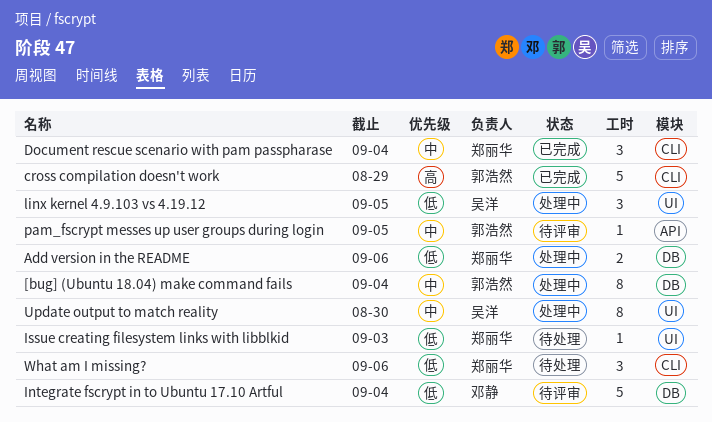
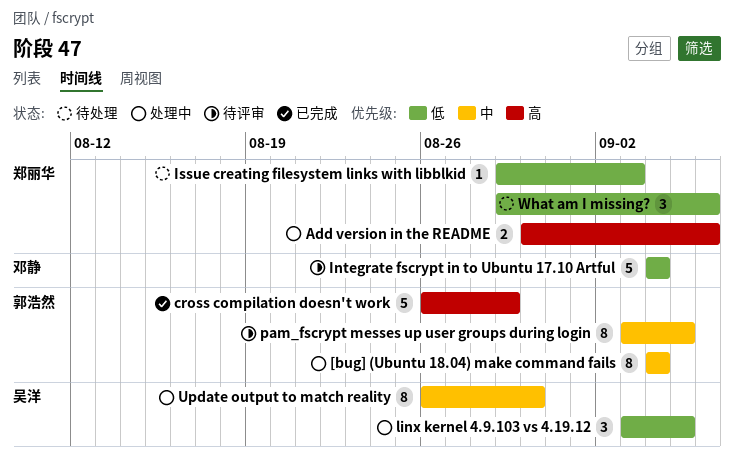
Add version in the README, priority: 低 -> 高
Document rescue scenario with pam passpharase: present -> none
pam_fscrypt messes up user groups during login, estimate: 1 -> 8

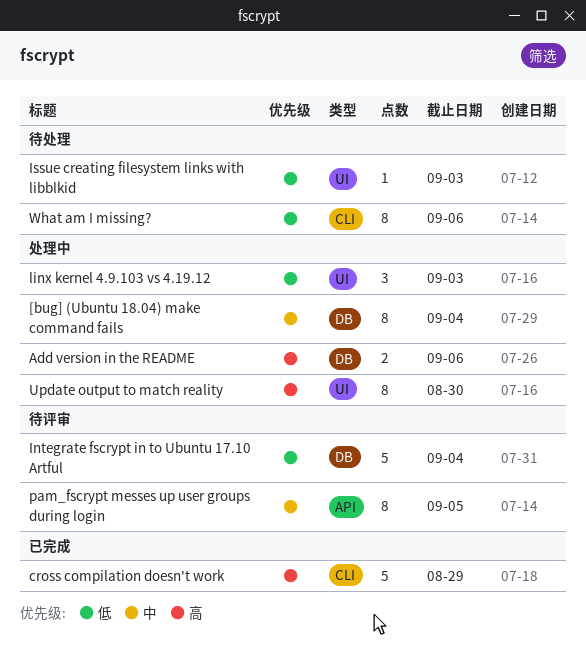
linx kernel 4.9.103 vs 4.19.12, due: Sep 5 -> Sep 3
Update output to match reality, priority: 中 -> 高
What am I missing?, estimate: 3 -> 8

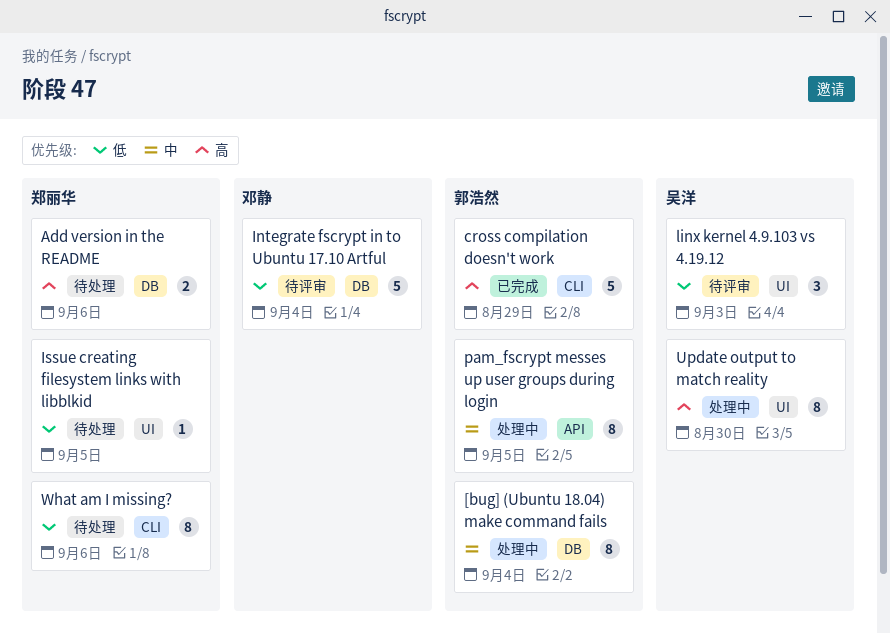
Add version in the README, status: 处理中 -> 待处理
Issue creating filesystem links with libblkid, due: Sep 3 -> Sep 5
linx kernel 4.9.103 vs 4.19.12, status: 处理中 -> 待评审
pam_fscrypt messes up user groups during login, status: 待评审 -> 处理中

